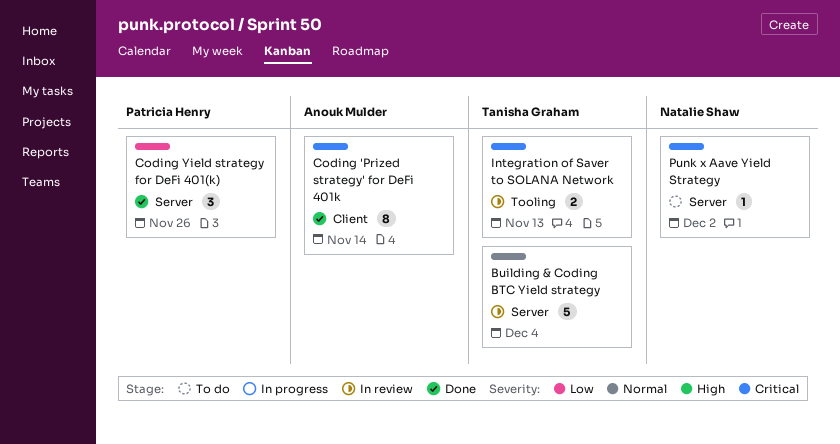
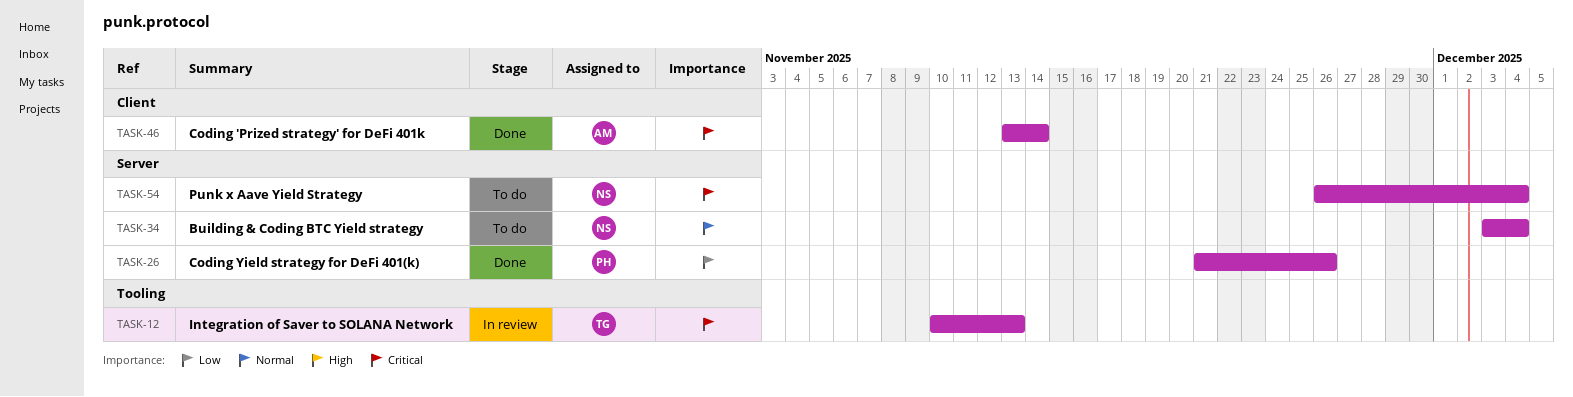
Building & Coding BTC Yield strategy, status: In review -> To do
Building & Coding BTC Yield strategy, owner: Tanisha Graham -> Natalie Shaw
Punk x Aave Yield Strategy, due: Dec 2 -> Dec 4

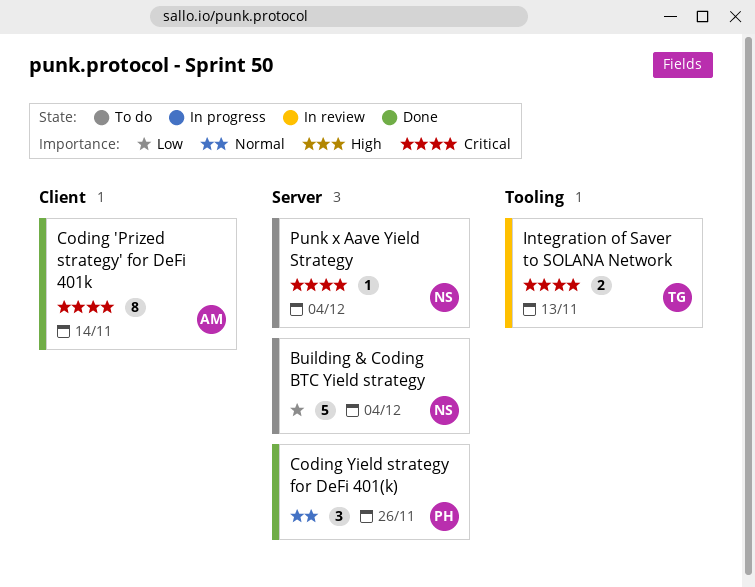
Building & Coding BTC Yield strategy, priority: Normal -> Low
Coding Yield strategy for DeFi 401(k), priority: Low -> Normal

